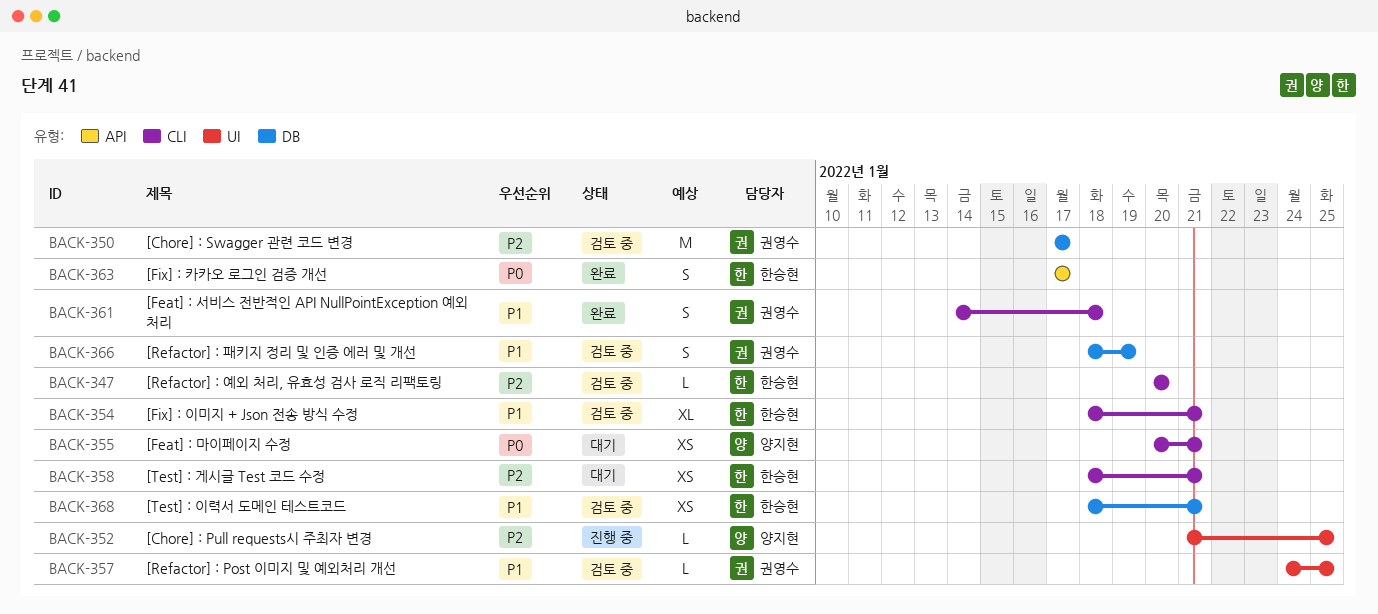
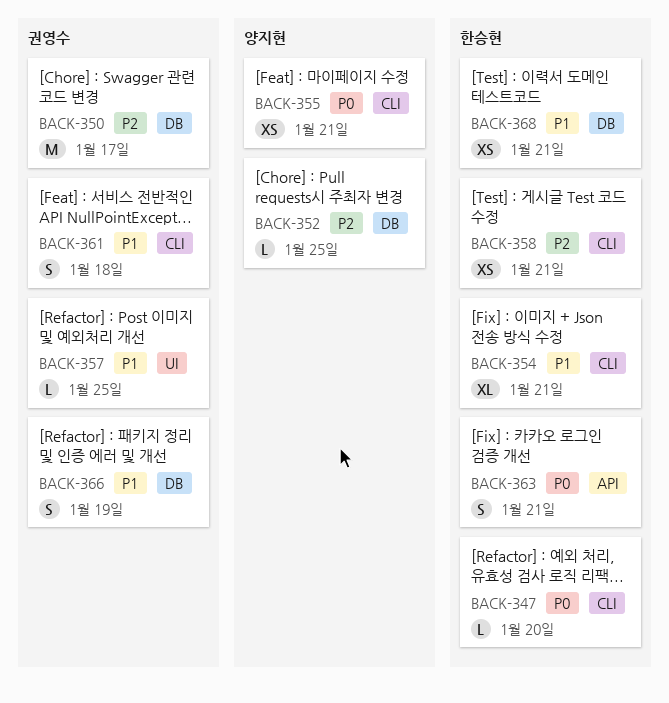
BACK-347, priority: P2 -> P0
BACK-352, label: UI -> DB
BACK-363, due: Jan 17 -> Jan 21

